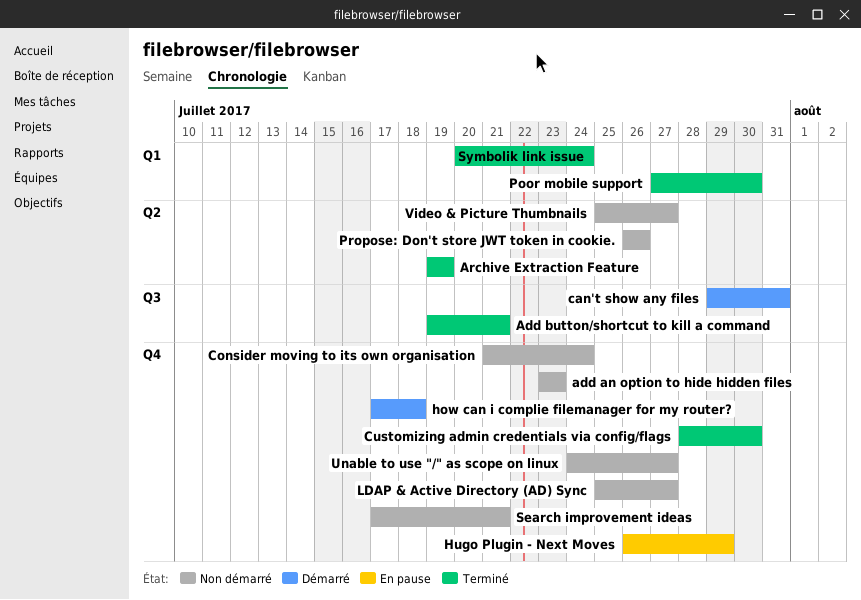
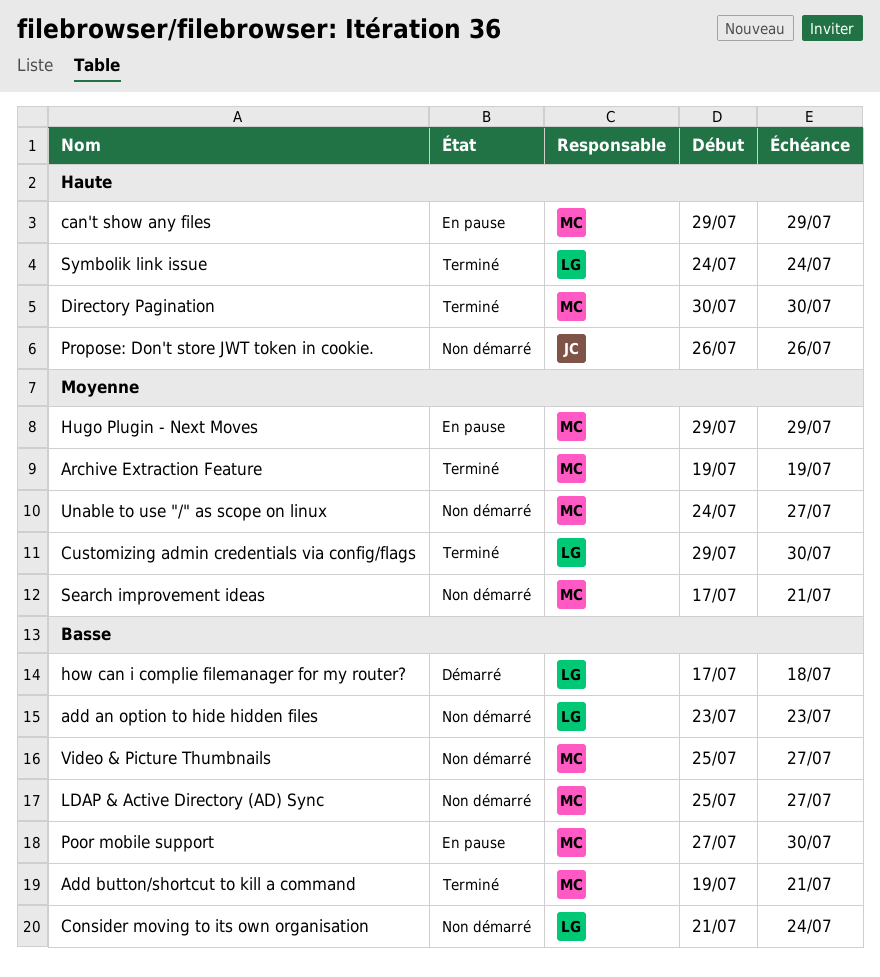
can't show any files, status: Démarré -> En pause
can't show any files, due: Jul 31 -> Jul 29
Customizing admin credentials via config/flags, start: Jul 28 -> Jul 29
Directory Pagination: none -> present
Hugo Plugin - Next Moves, start: Jul 26 -> Jul 29
Poor mobile support, status: Terminé -> En pause
Symbolik link issue, start: Jul 20 -> Jul 24

